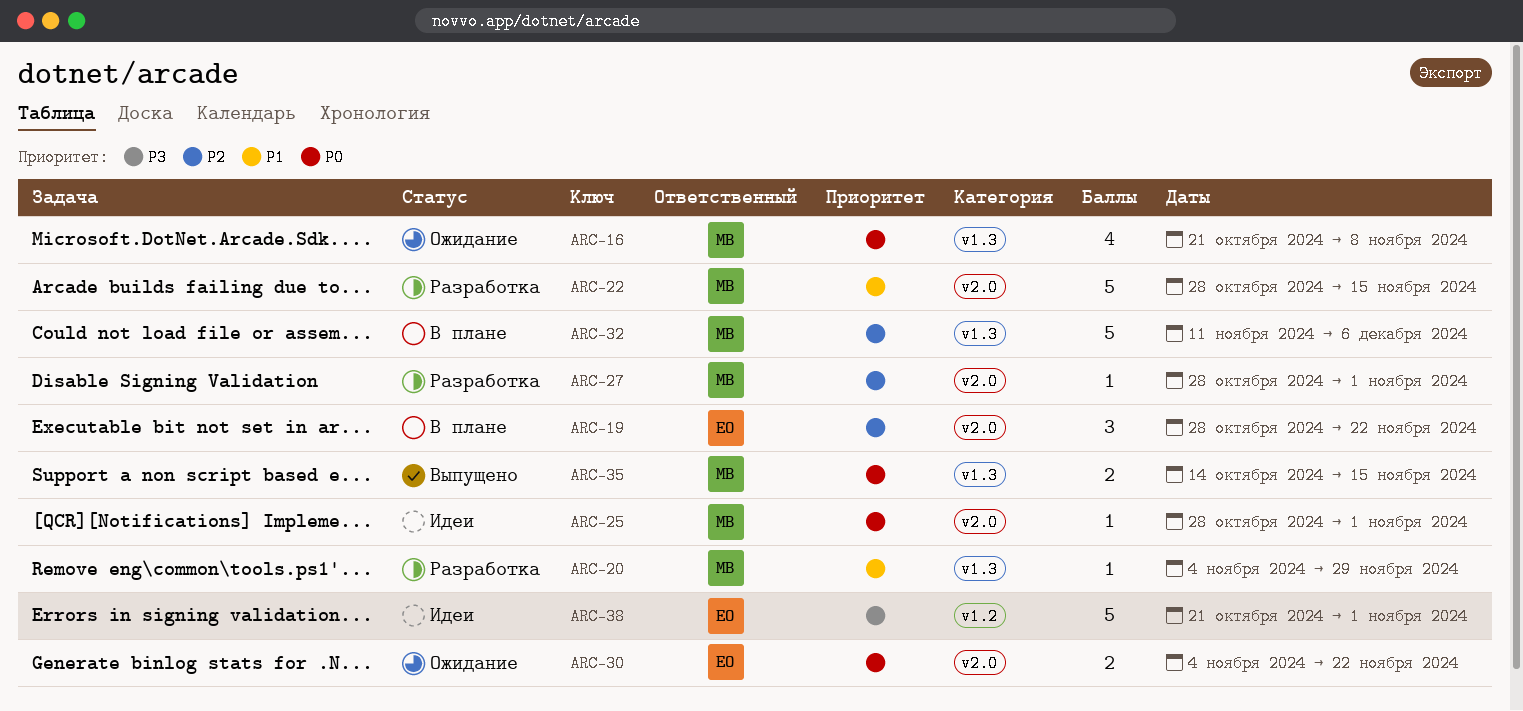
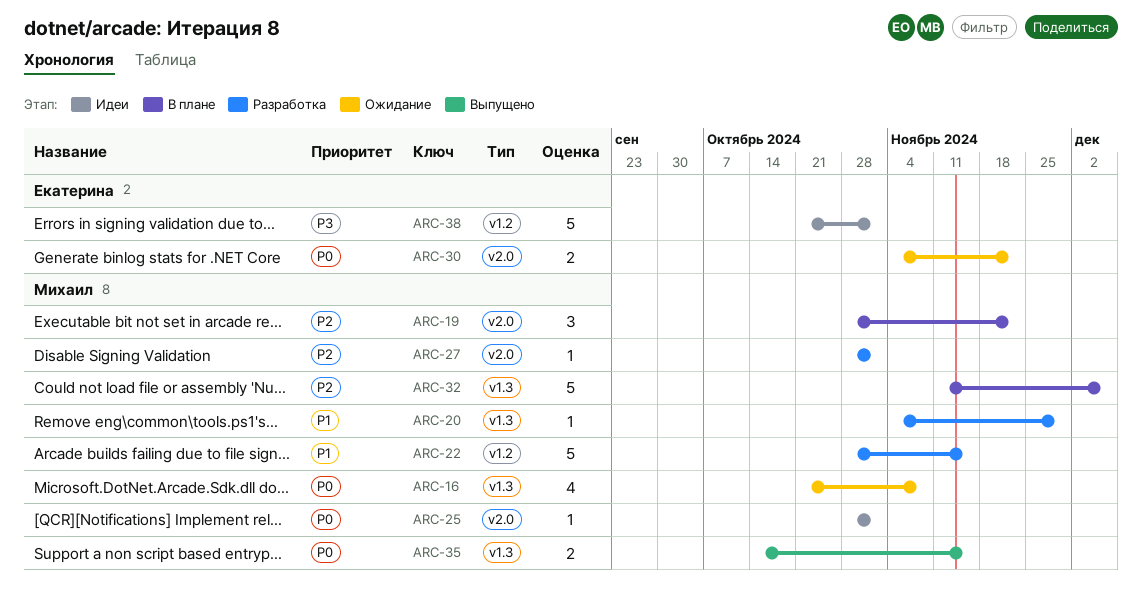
ARC-19, owner: Екатерина -> Михаил
ARC-22, label: v2.0 -> v1.2

